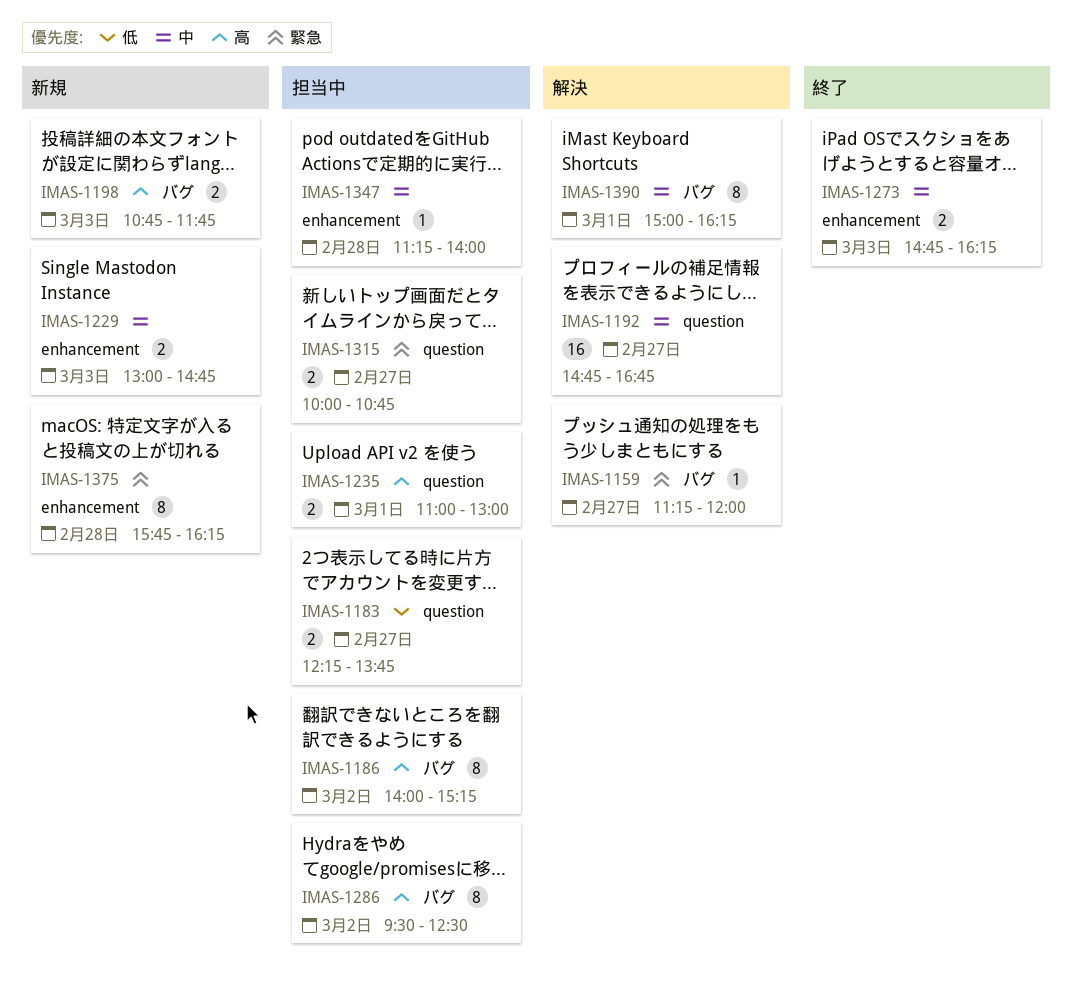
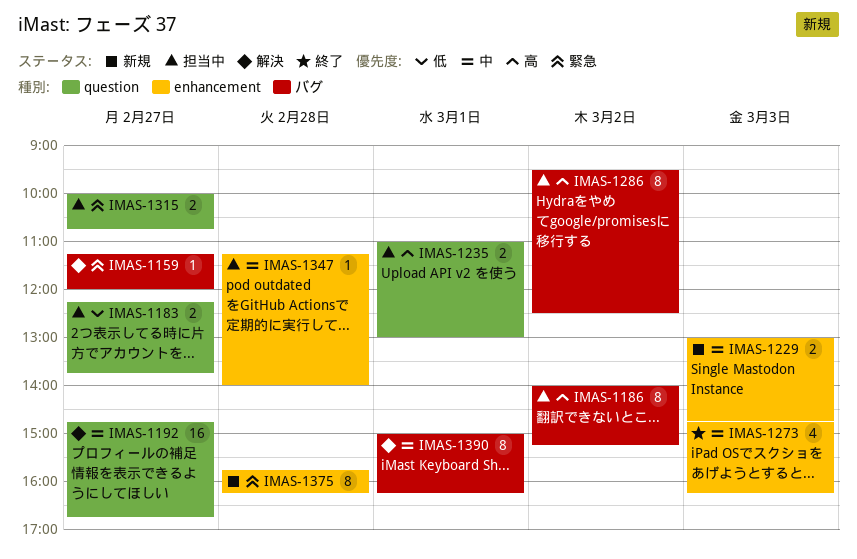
IMAS-1198: present -> none
IMAS-1273, estimate: 2 -> 4

